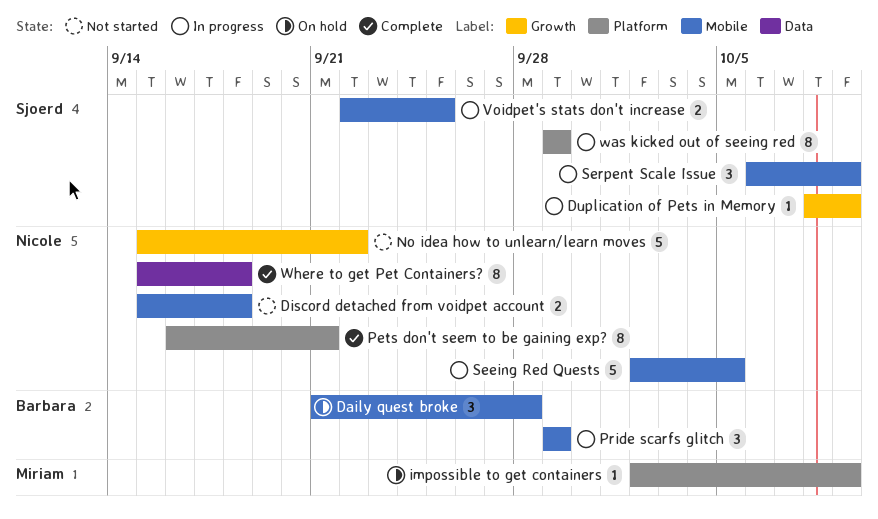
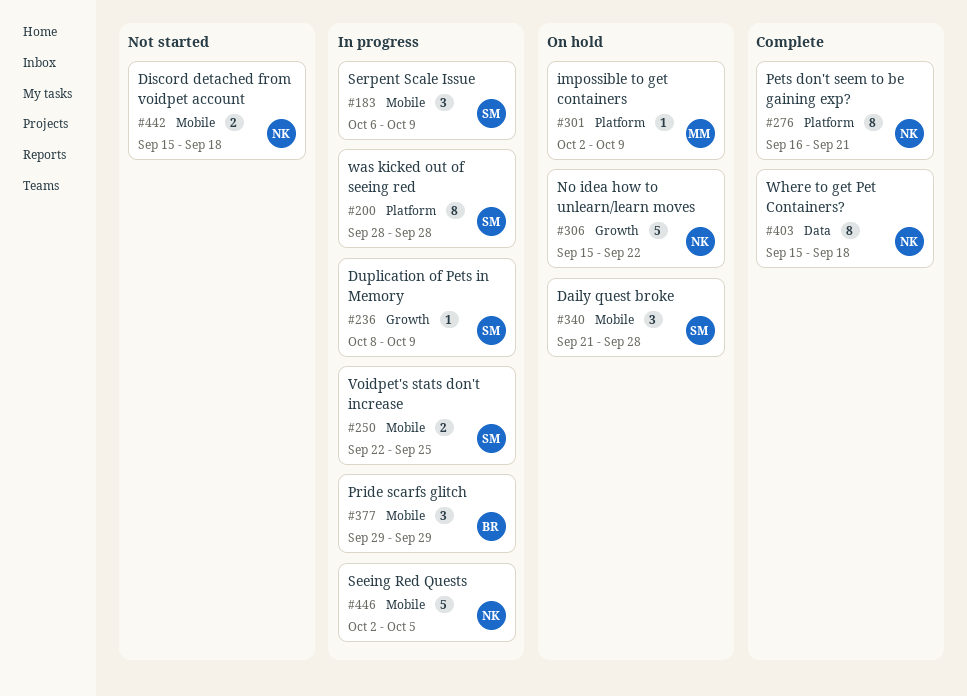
Daily quest broke, owner: Barbara -> Sjoerd
No idea how to unlearn/learn moves, status: Not started -> On hold
was kicked out of seeing red, start: Sep 29 -> Sep 28
was kicked out of seeing red, due: Sep 29 -> Sep 28

